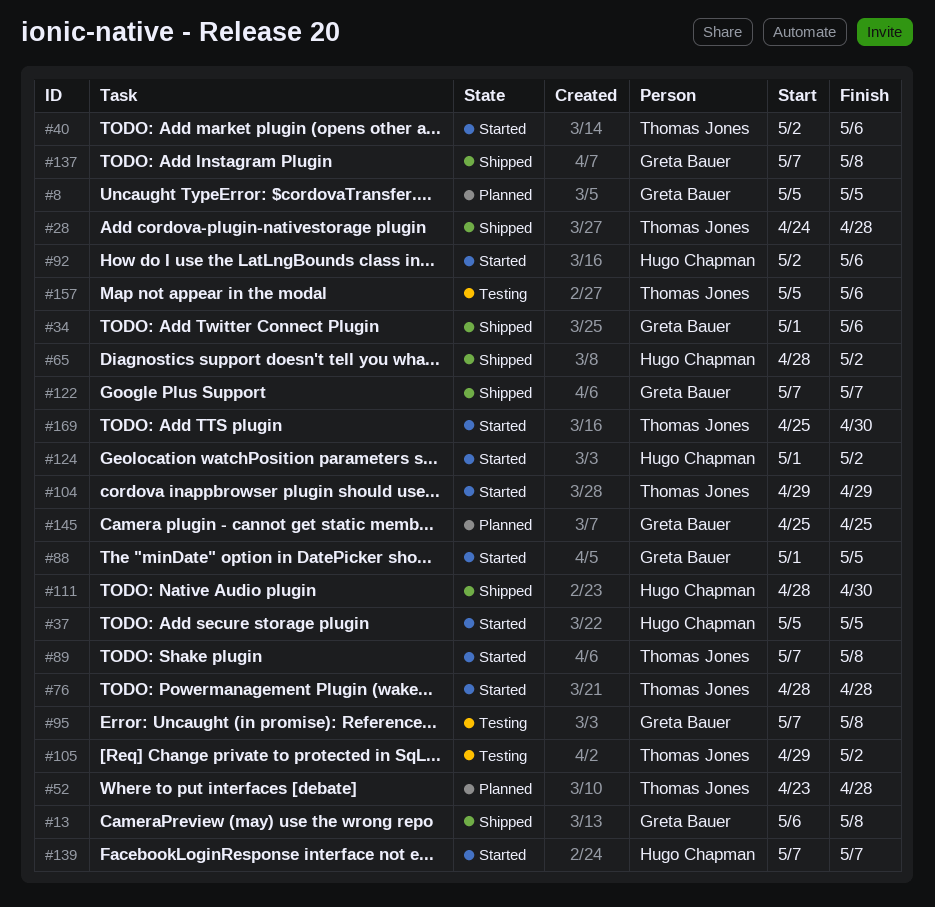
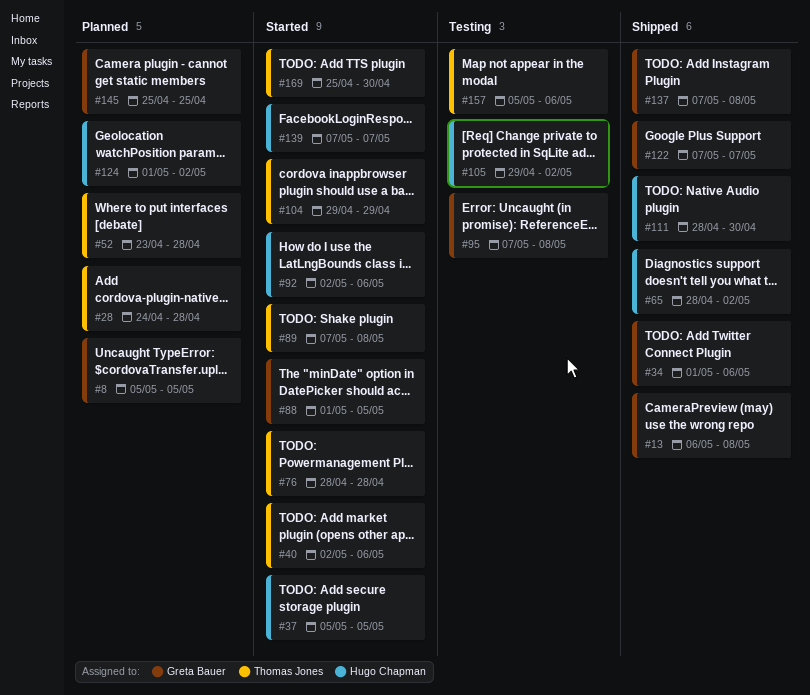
#28, status: Shipped -> Planned
#105, owner: Thomas Jones -> Hugo Chapman
#124, status: Started -> Planned

